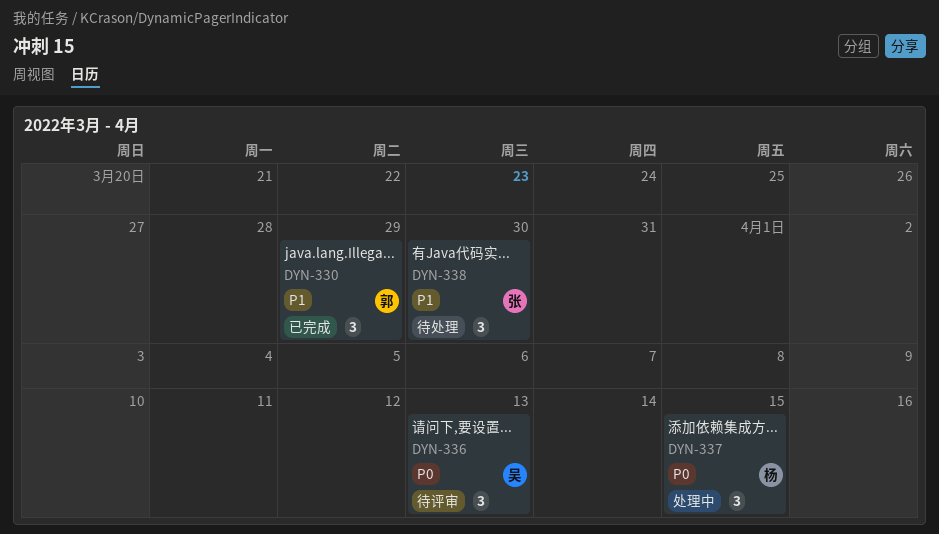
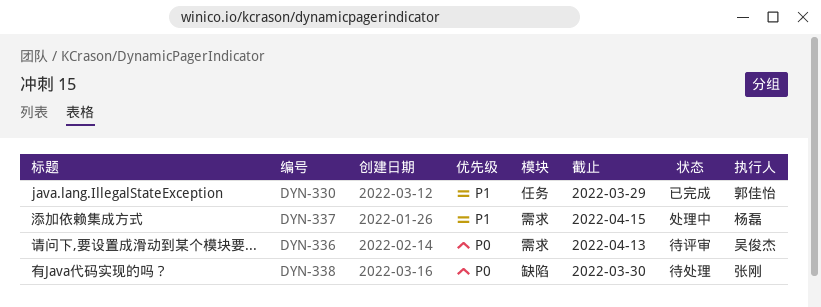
DYN-337, priority: P0 -> P1
DYN-338, priority: P1 -> P0

